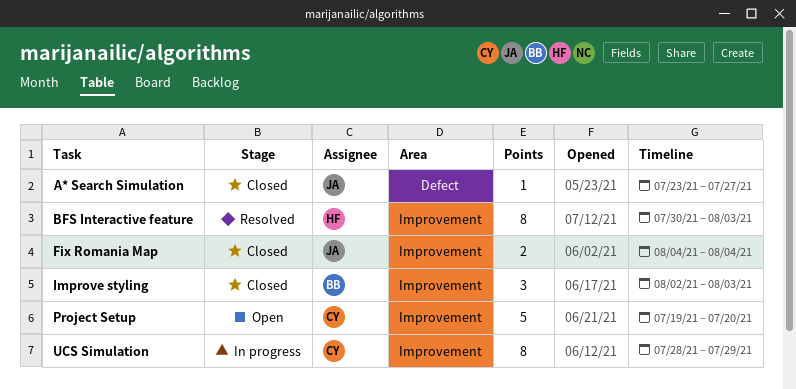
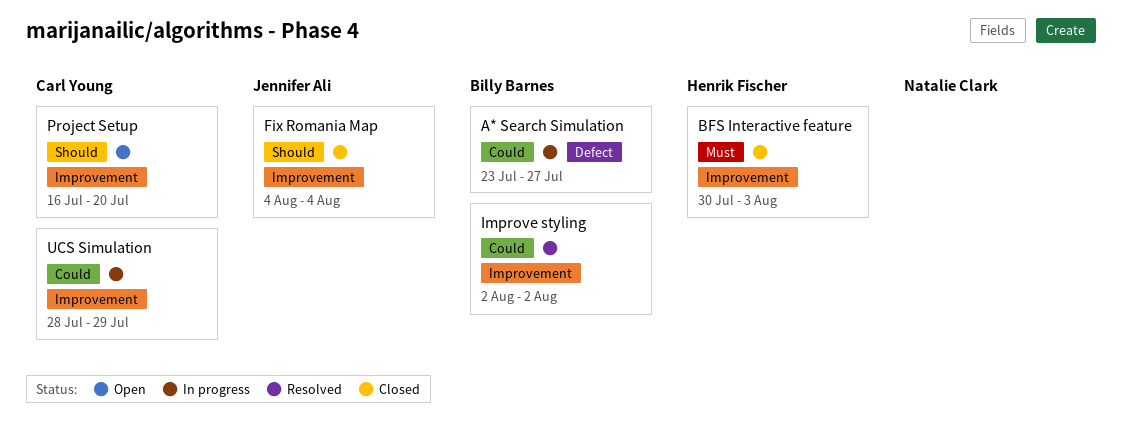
A* Search Simulation, status: Closed -> In progress
A* Search Simulation, owner: Jennifer Ali -> Billy Barnes
BFS Interactive feature, status: Resolved -> Closed
Improve styling, status: Closed -> Resolved
Improve styling, due: Aug 3 -> Aug 2
Project Setup, start: Jul 19 -> Jul 16

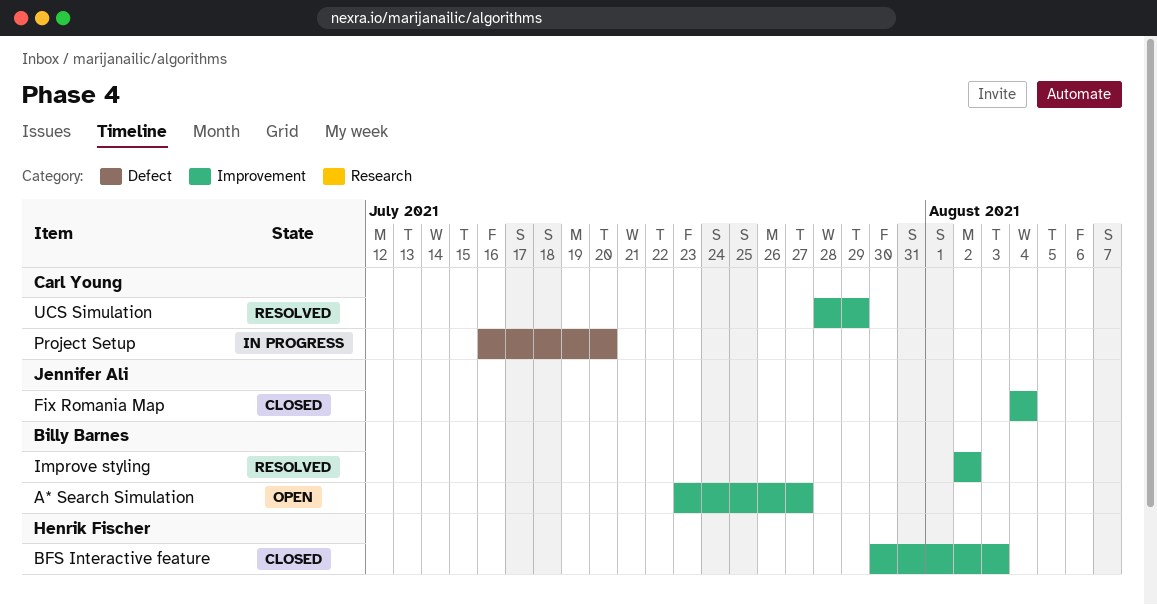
A* Search Simulation, status: In progress -> Open
A* Search Simulation, label: Defect -> Improvement
Project Setup, status: Open -> In progress
Project Setup, label: Improvement -> Defect
UCS Simulation, status: In progress -> Resolved

